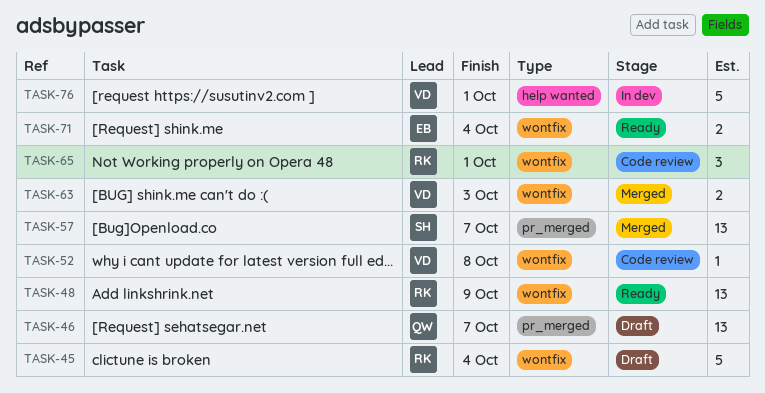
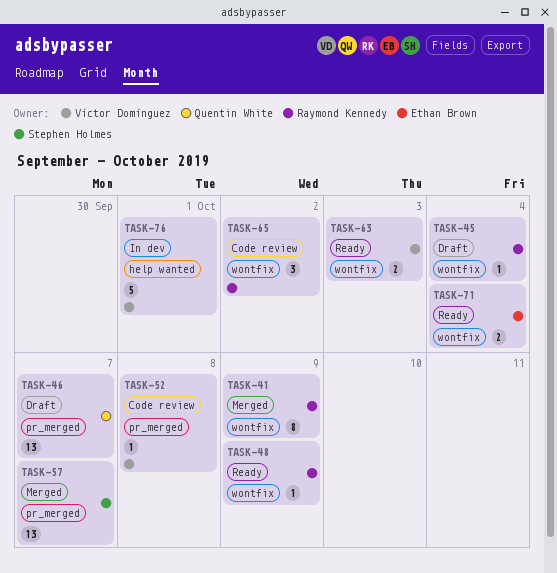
TASK-41: none -> present
TASK-45, estimate: 5 -> 1
TASK-48, estimate: 13 -> 1
TASK-52, label: wontfix -> pr_merged
TASK-63, status: Merged -> Ready
TASK-65, due: Oct 1 -> Oct 2

